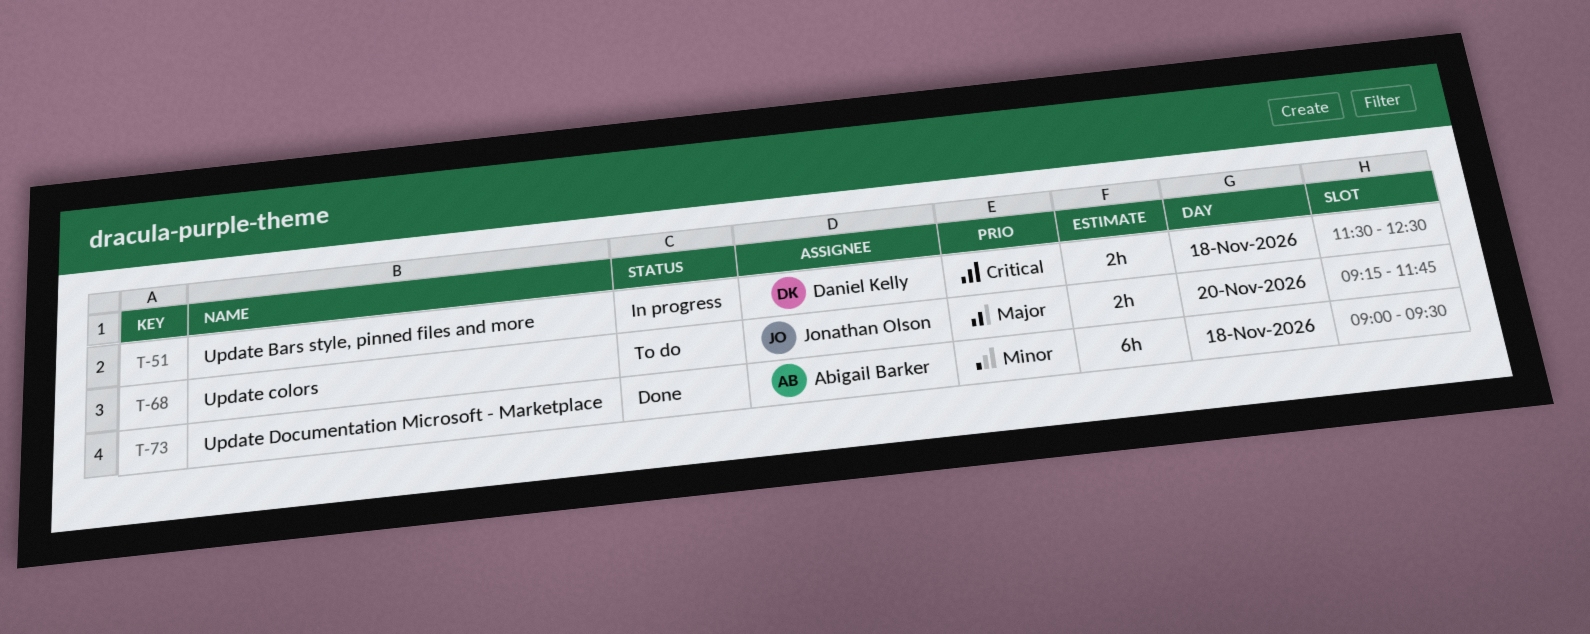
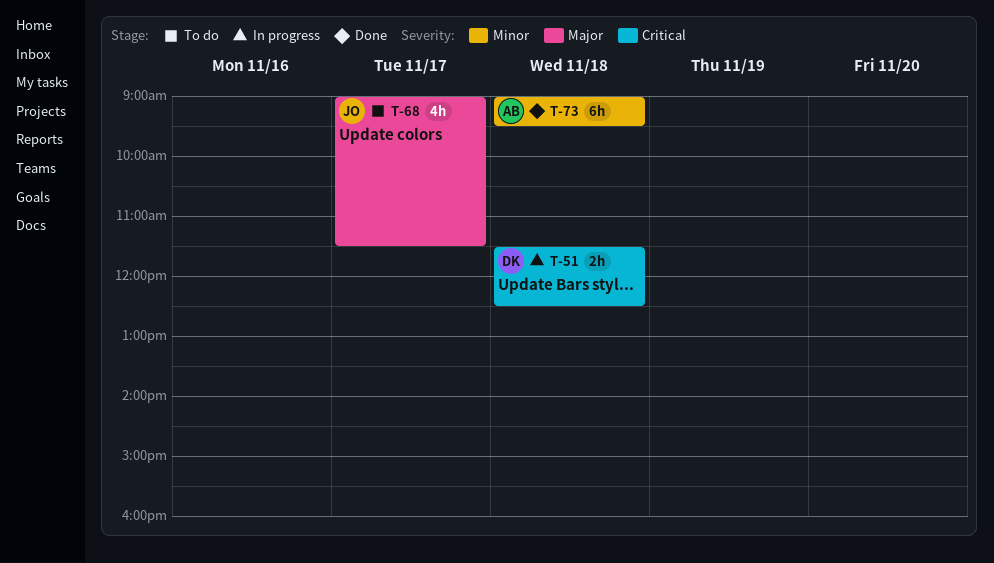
T-68, estimate: 2h -> 4h
T-68, day: Nov 20 -> Nov 17
T-68, begins: 09:15 -> 09:00
T-68, ends: 11:45 -> 11:30

